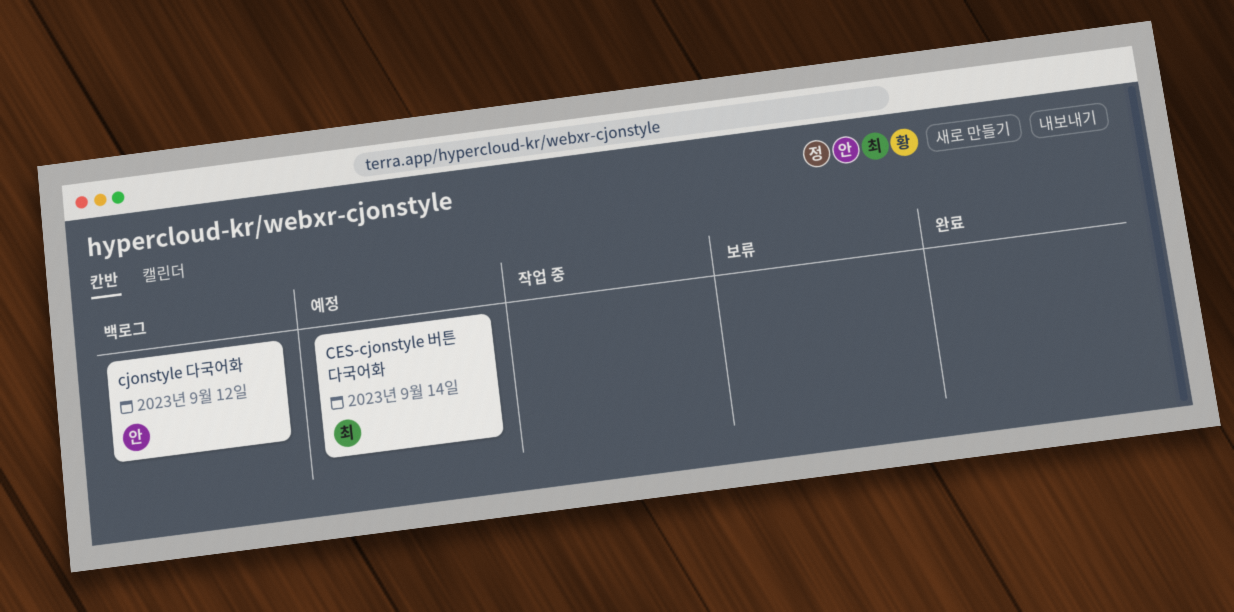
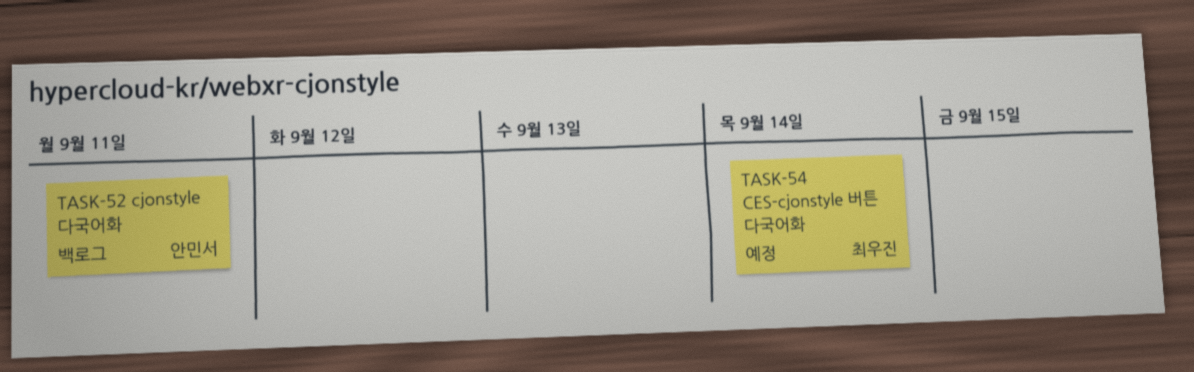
cjonstyle 다국어화, due: Sep 12 -> Sep 11

